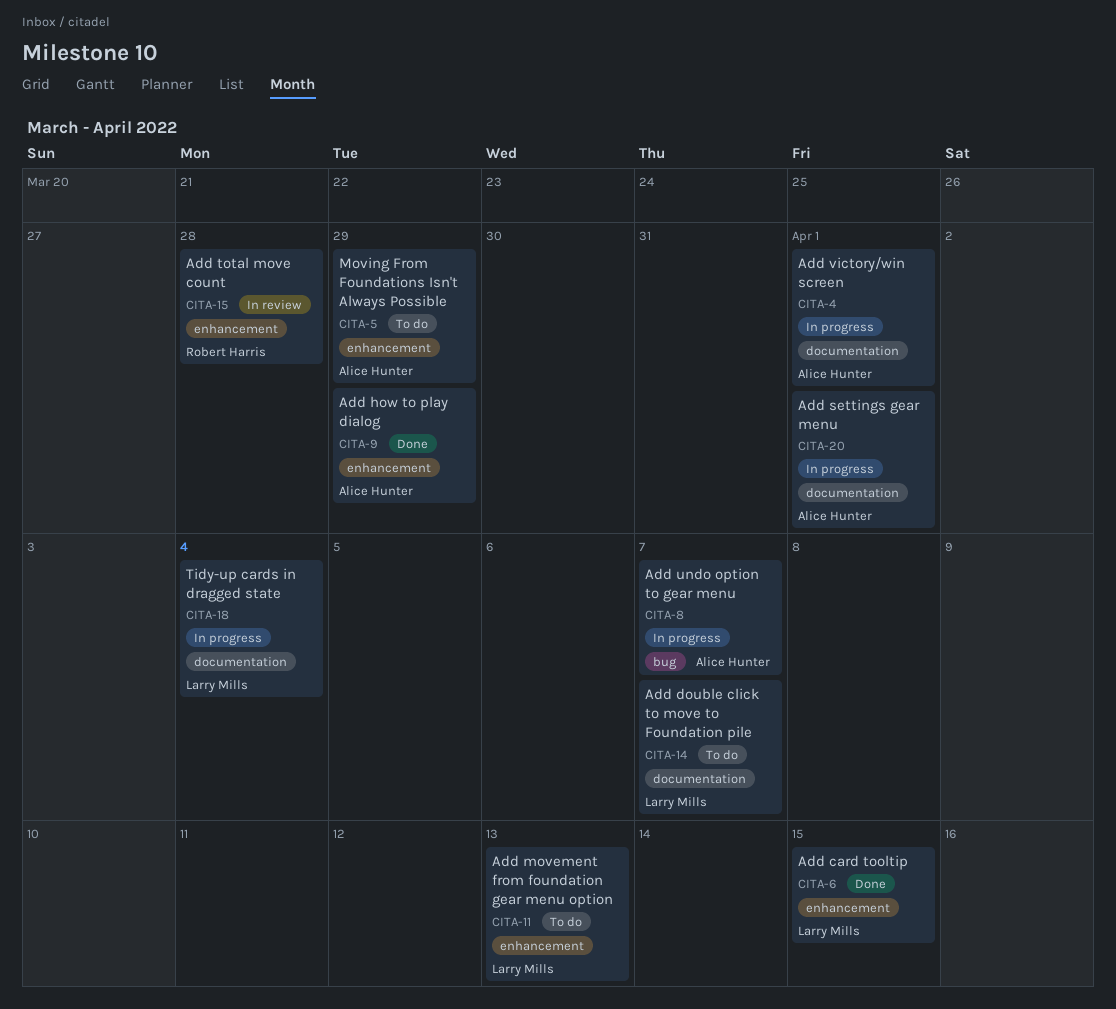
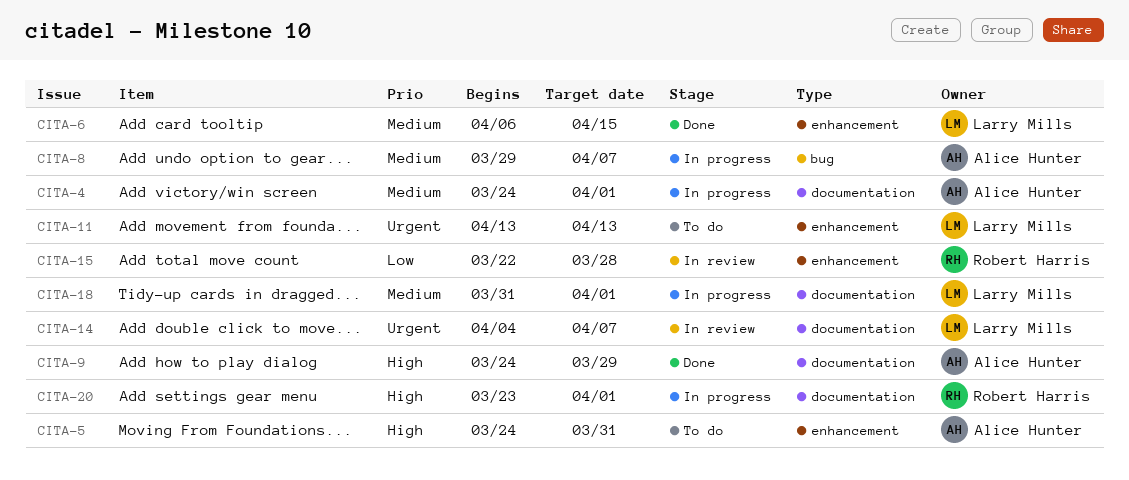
CITA-5, due: Mar 29 -> Mar 31
CITA-9, label: enhancement -> documentation
CITA-14, status: To do -> In review
CITA-18, due: Apr 4 -> Apr 1
CITA-20, owner: Alice Hunter -> Robert Harris

